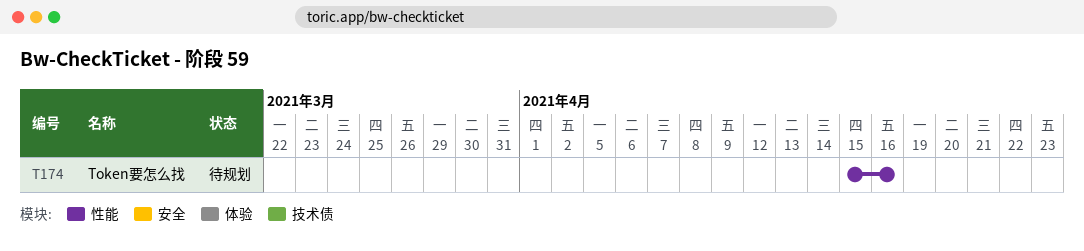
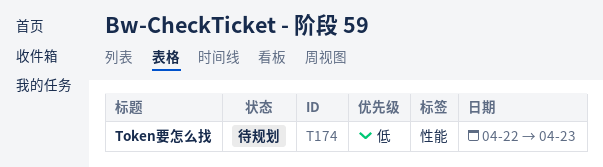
T174, start: Apr 15 -> Apr 22
T174, due: Apr 16 -> Apr 23

